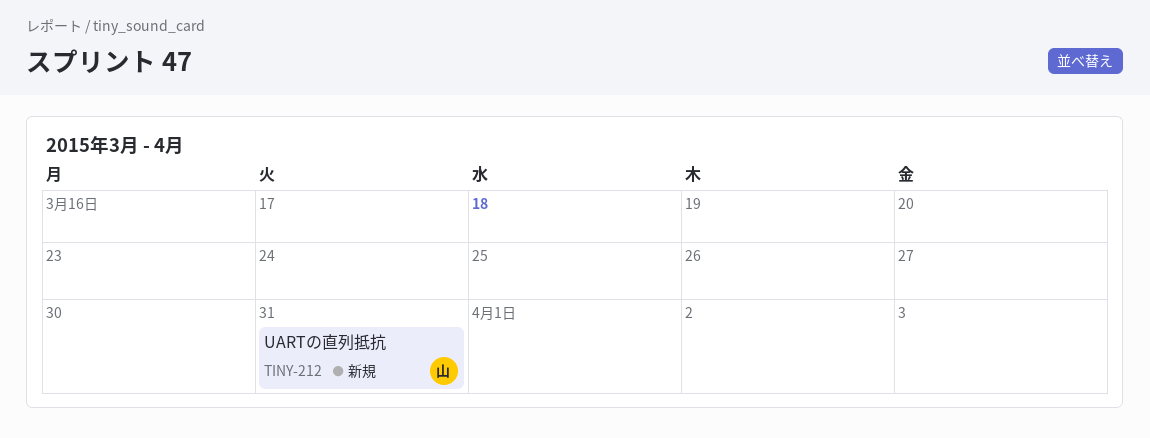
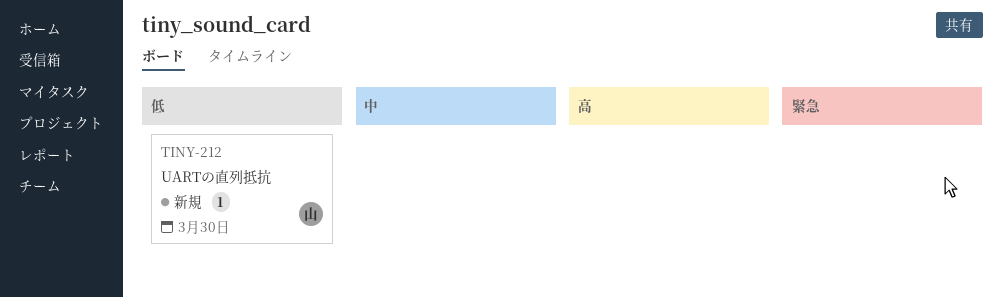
TINY-212, due: Mar 31 -> Mar 30

